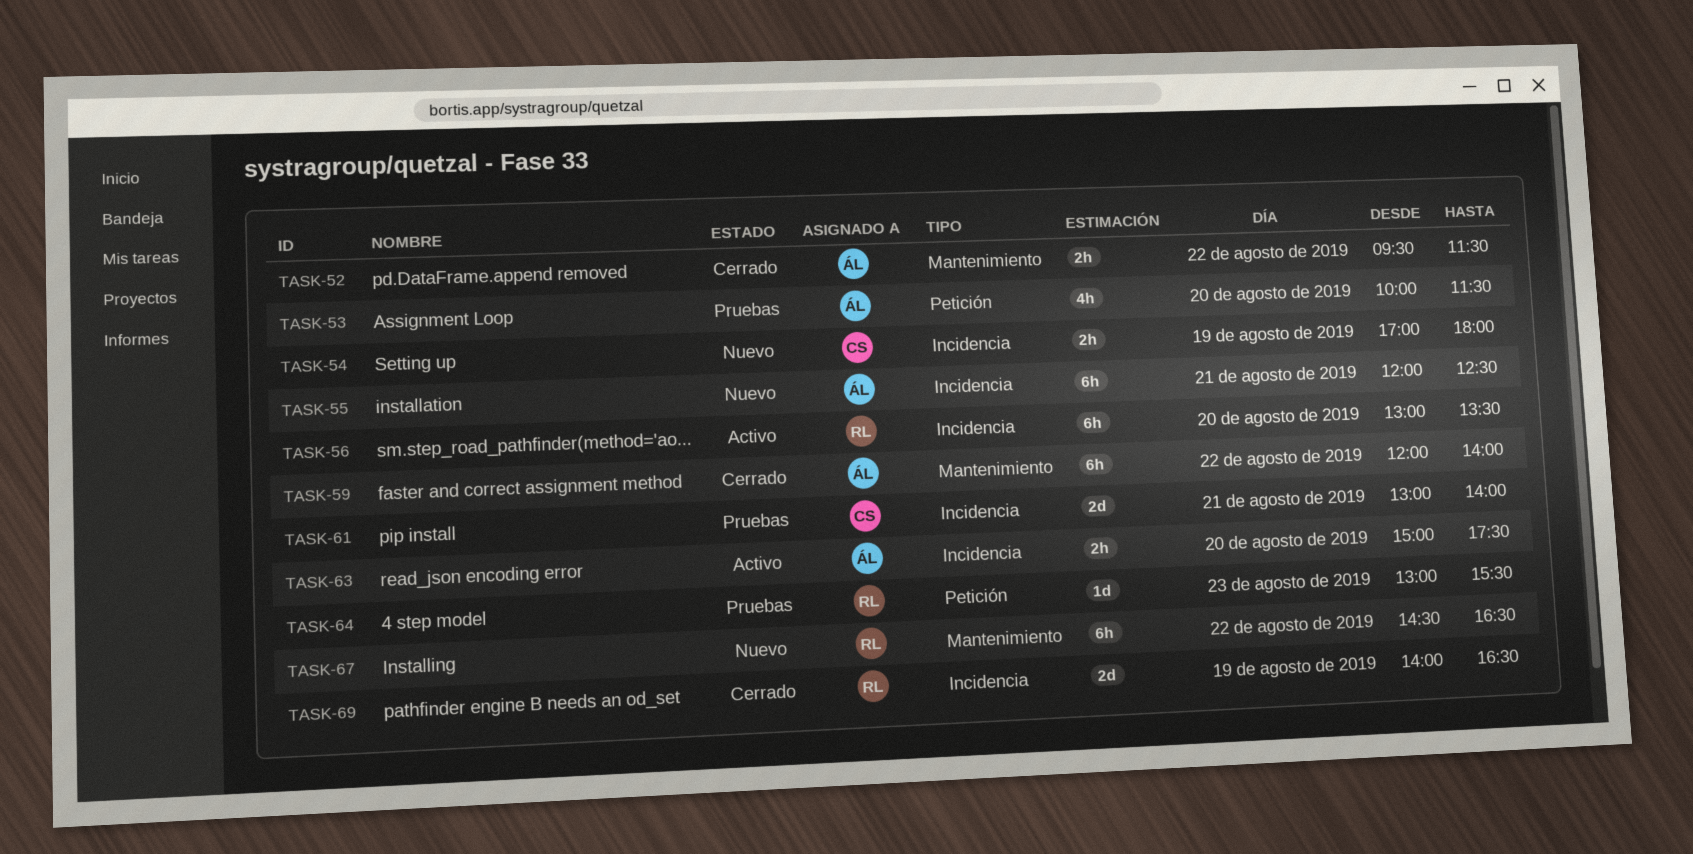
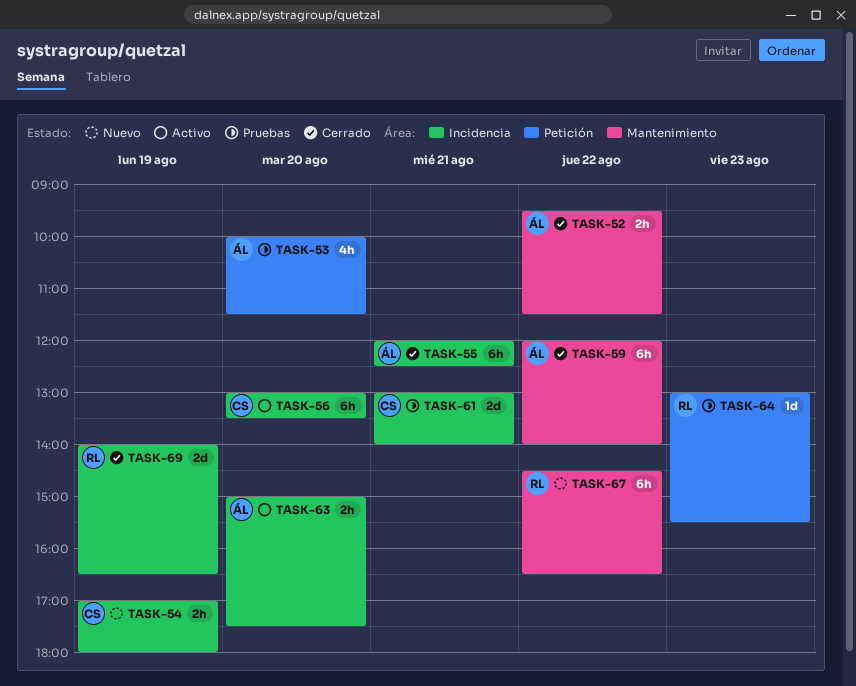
TASK-55, status: Nuevo -> Cerrado
TASK-56, owner: RL -> CS

